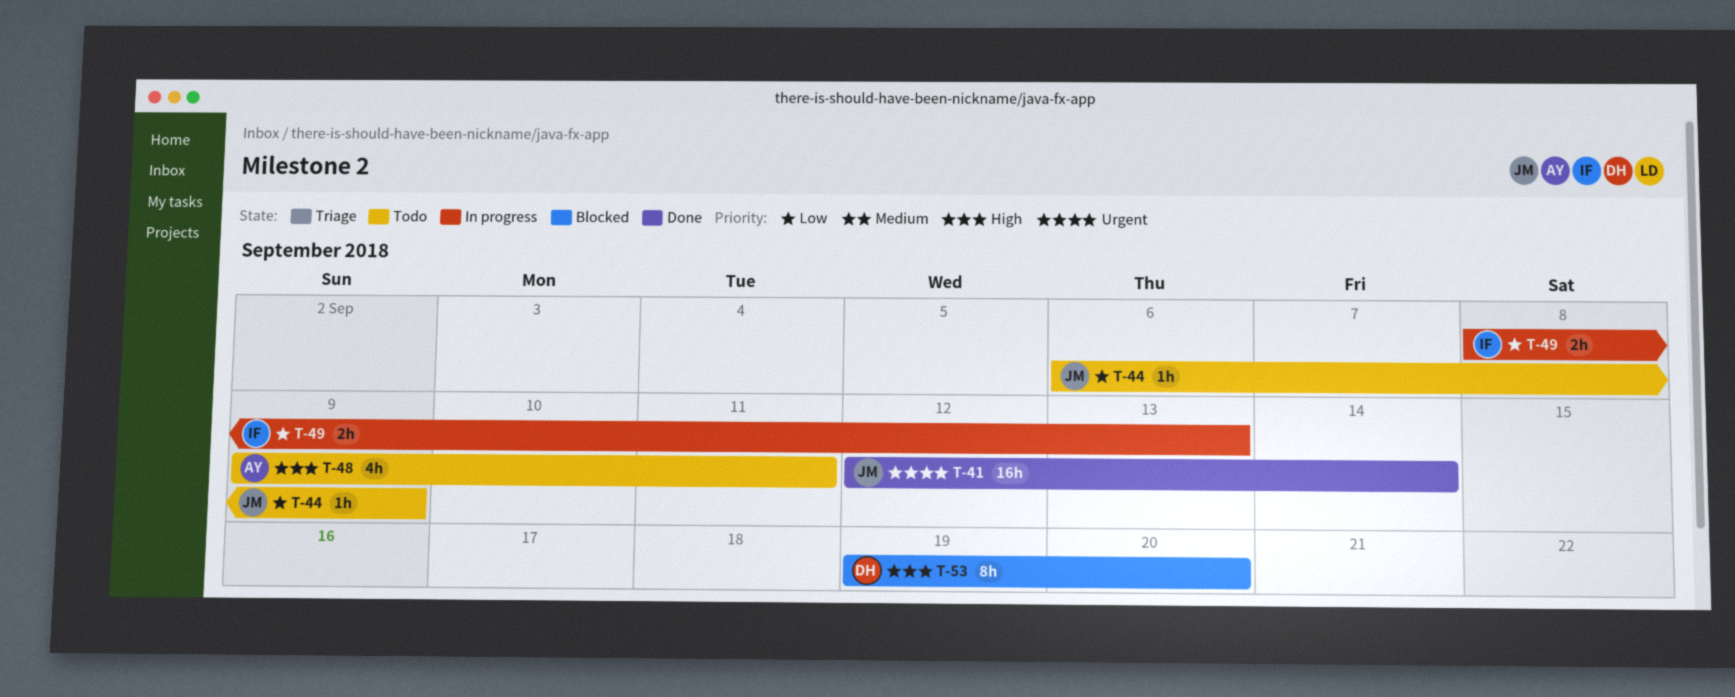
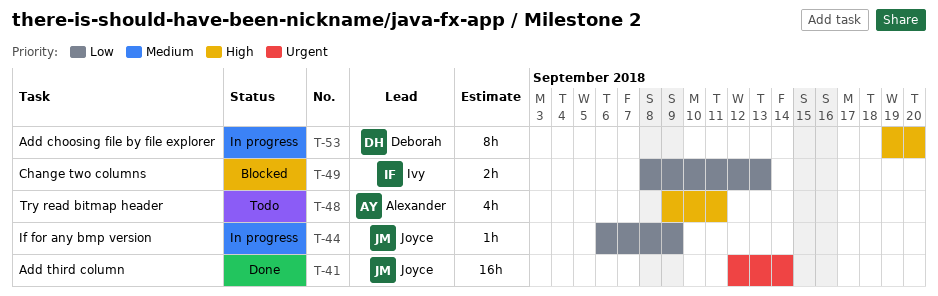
T-44, status: Todo -> In progress
T-49, status: In progress -> Blocked
T-53, status: Blocked -> In progress

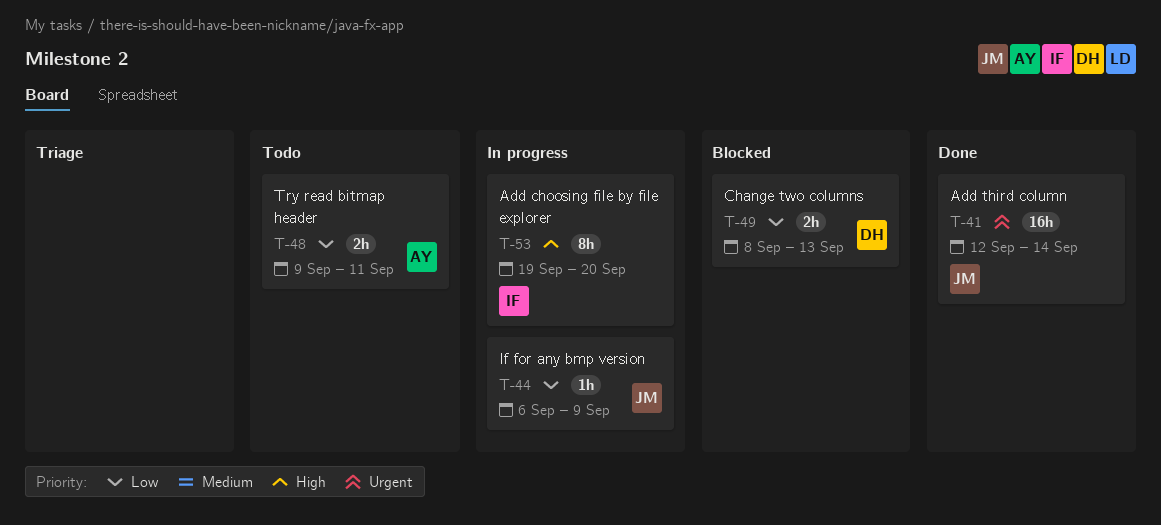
T-48, priority: High -> Low
T-48, estimate: 4h -> 2h
T-49, owner: Ivy -> Deborah
T-53, owner: Deborah -> Ivy

